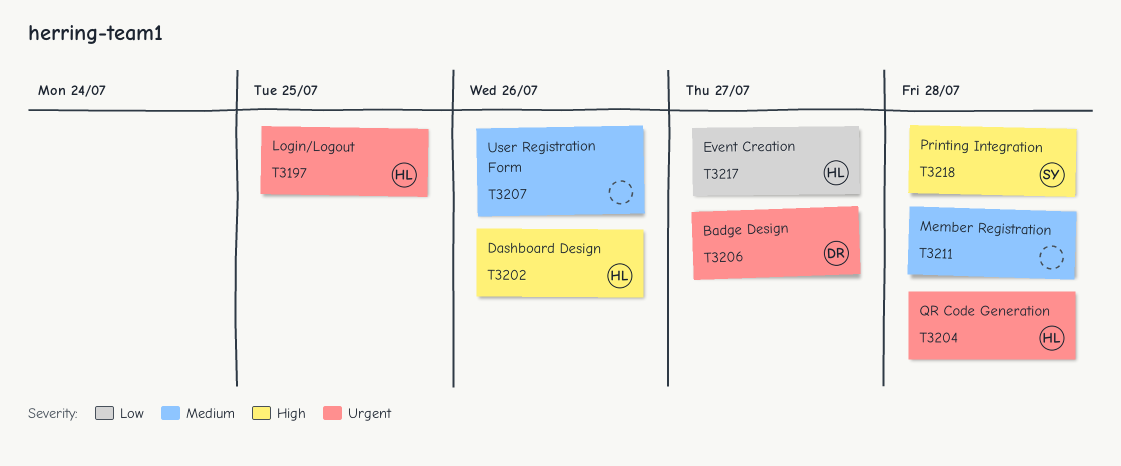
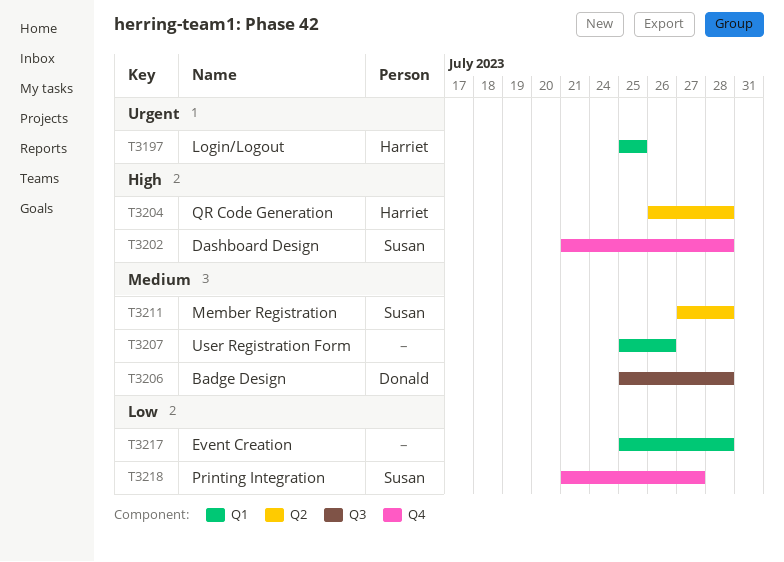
T3202, owner: Harriet -> Susan
T3202, due: Jul 26 -> Jul 28
T3204, priority: Urgent -> High
T3206, priority: Urgent -> Medium
T3206, due: Jul 27 -> Jul 28
T3211, owner: none -> Susan
T3217, owner: Harriet -> none
T3217, due: Jul 27 -> Jul 28
T3218, priority: High -> Low
T3218, due: Jul 28 -> Jul 27

